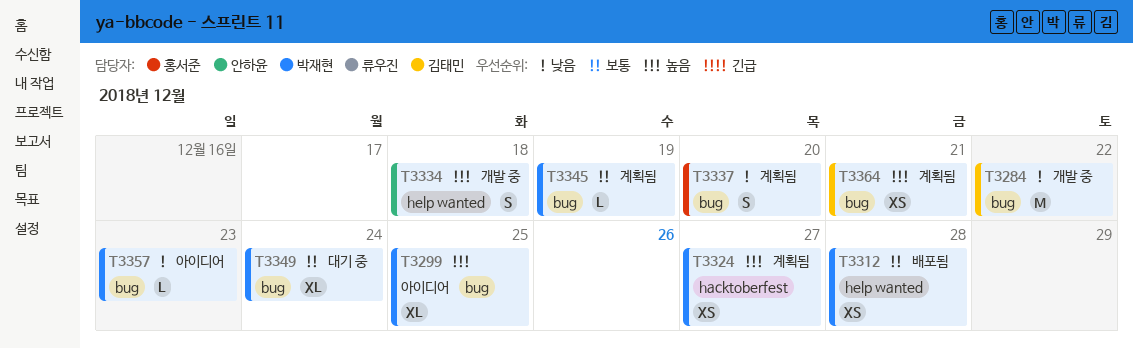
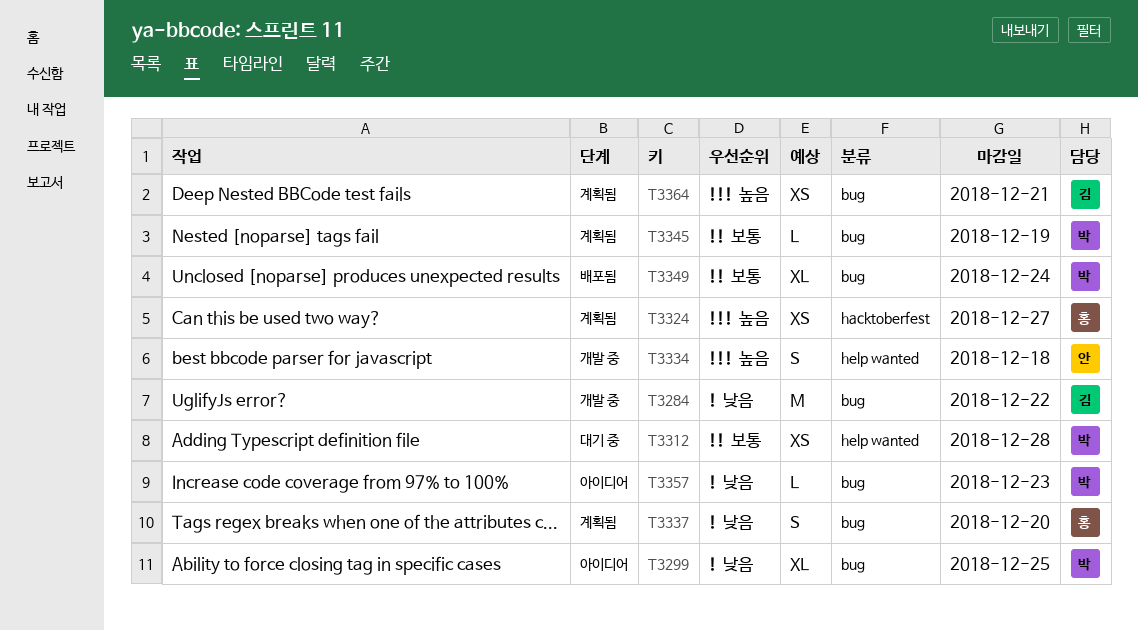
T3299, priority: 높음 -> 낮음
T3312, status: 배포됨 -> 대기 중
T3324, owner: 박재현 -> 홍서준
T3349, status: 대기 중 -> 배포됨

